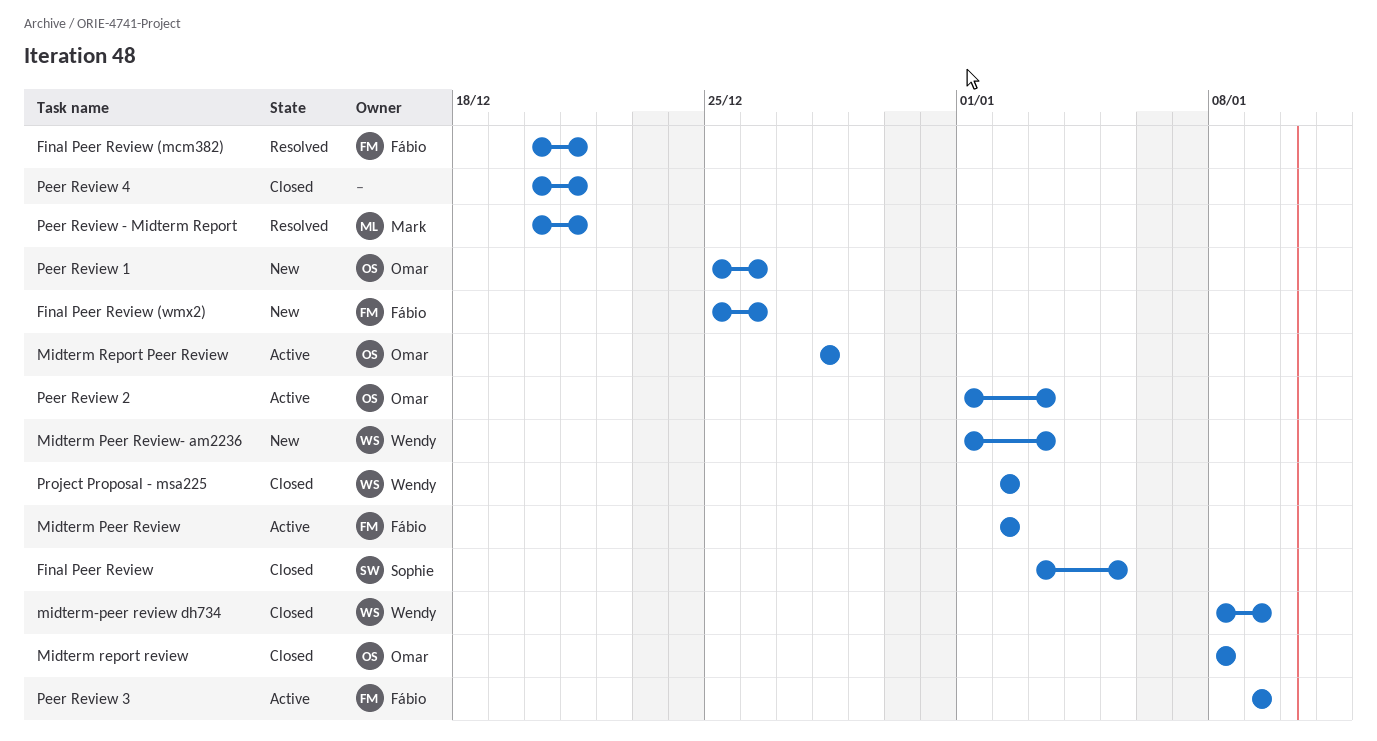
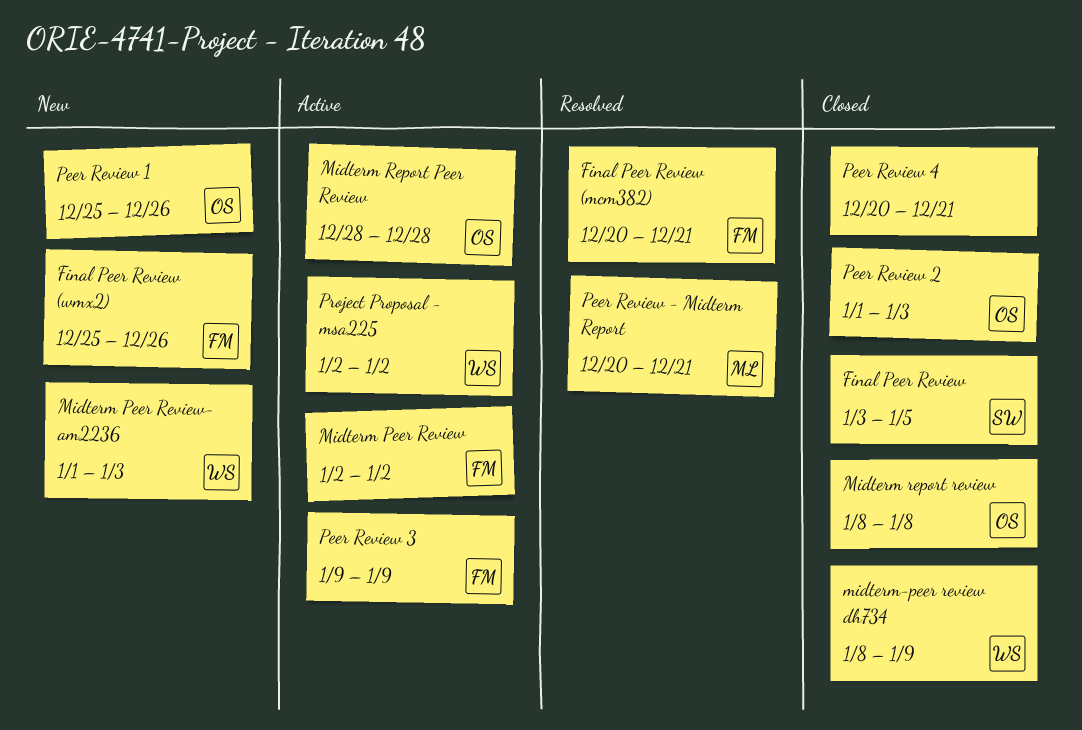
Peer Review 2, status: Active -> Closed
Project Proposal - msa225, status: Closed -> Active

